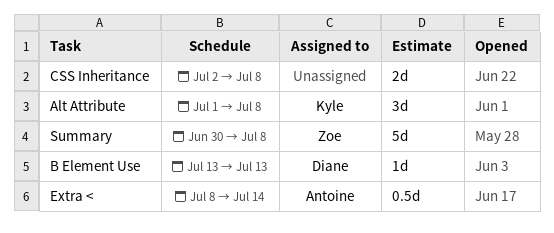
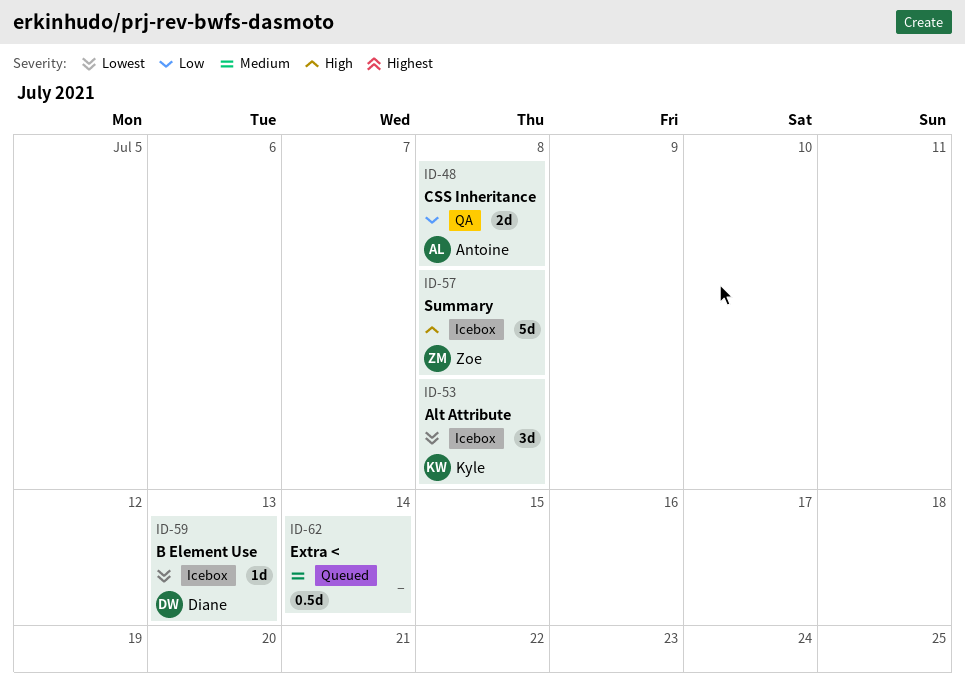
CSS Inheritance, owner: none -> Antoine
Extra <, owner: Antoine -> none

